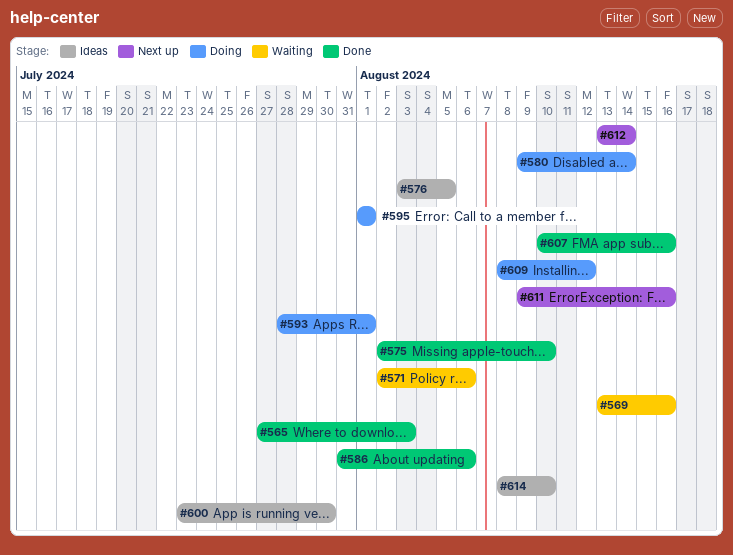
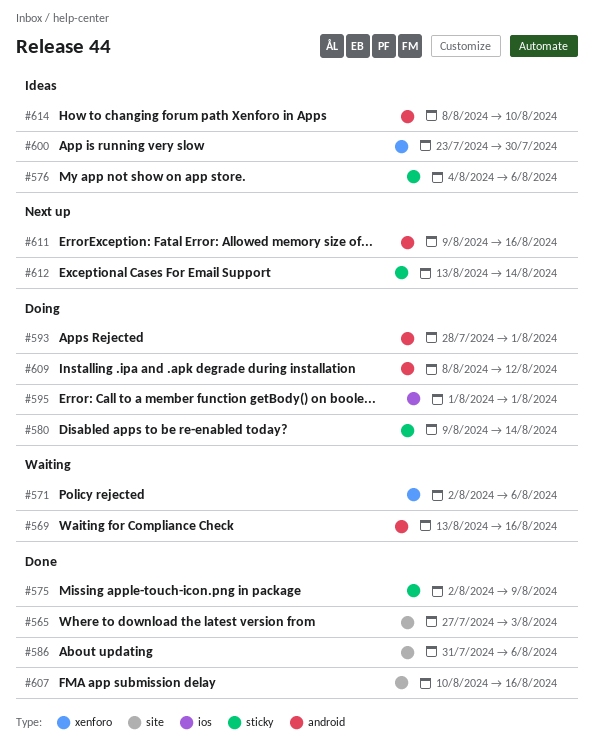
#575, due: Aug 10 -> Aug 9
#576, start: Aug 3 -> Aug 4
#576, due: Aug 5 -> Aug 6

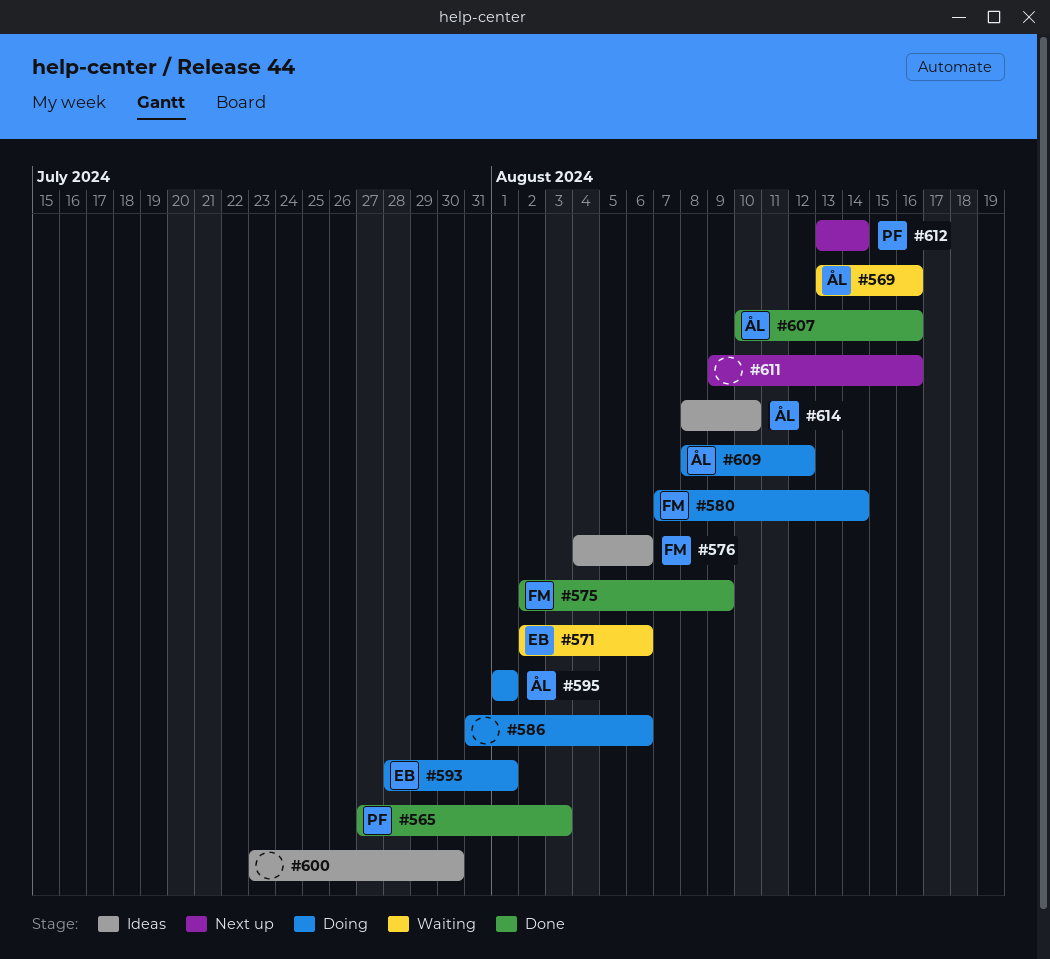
#580, start: Aug 9 -> Aug 7
#586, status: Done -> Doing

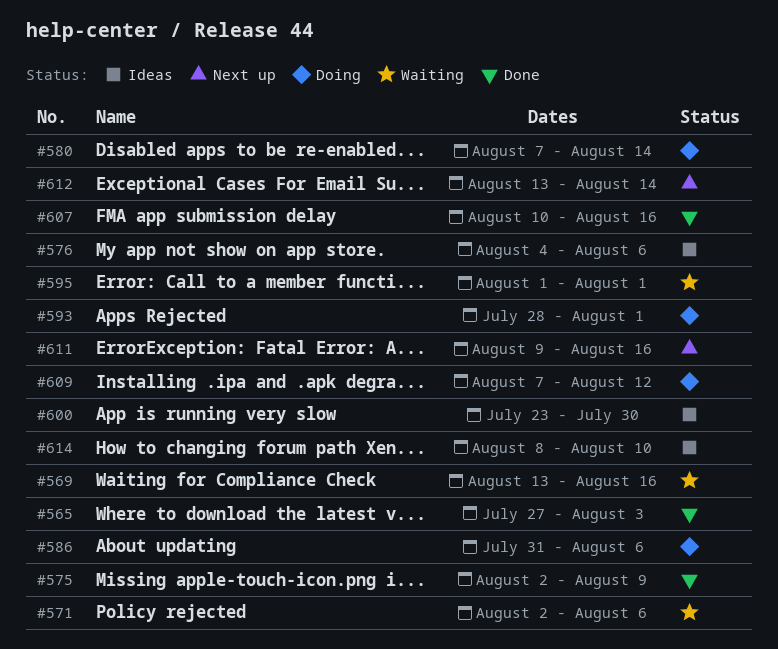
#595, status: Doing -> Waiting
#609, start: Aug 8 -> Aug 7

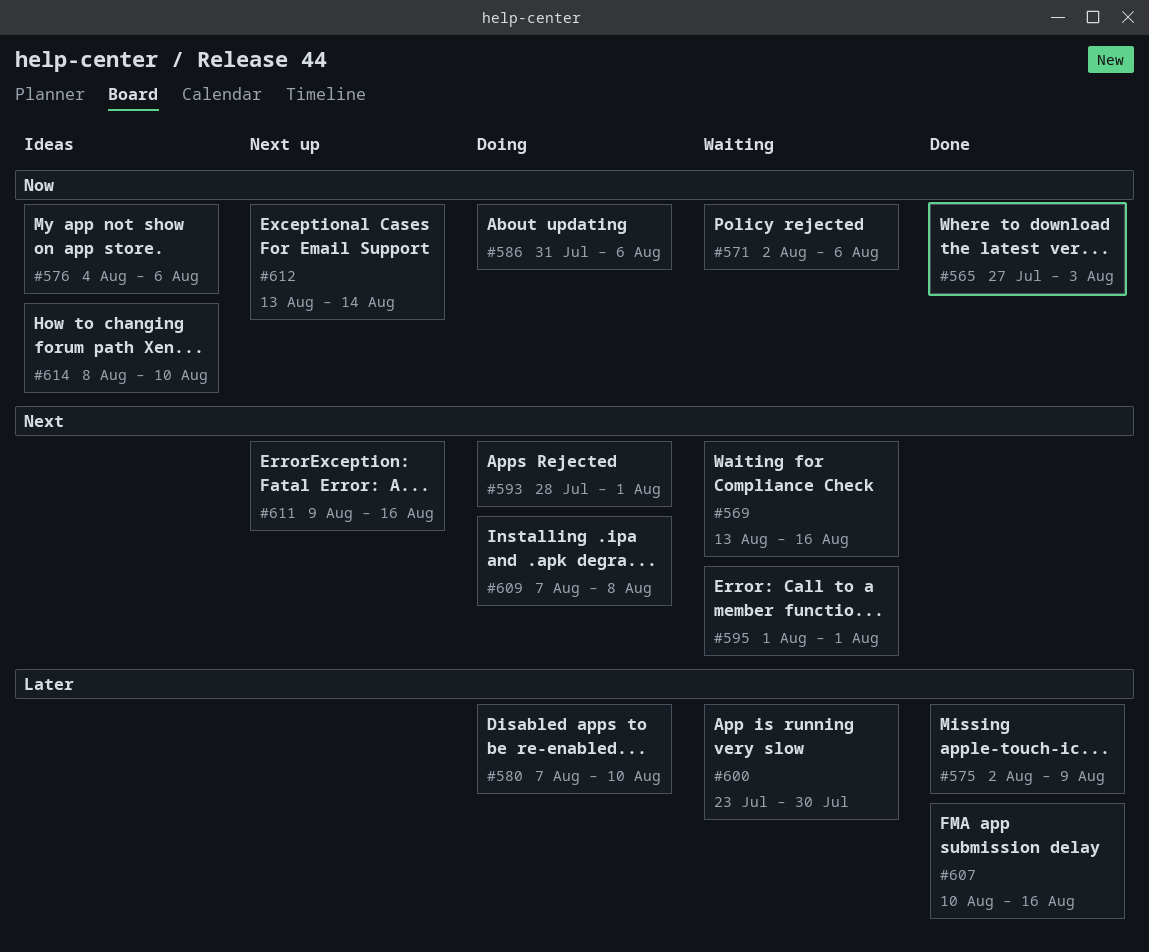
#580, due: Aug 14 -> Aug 10
#600, status: Ideas -> Waiting
#609, due: Aug 12 -> Aug 8

